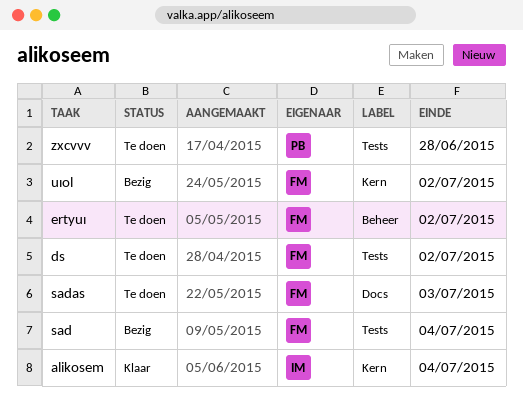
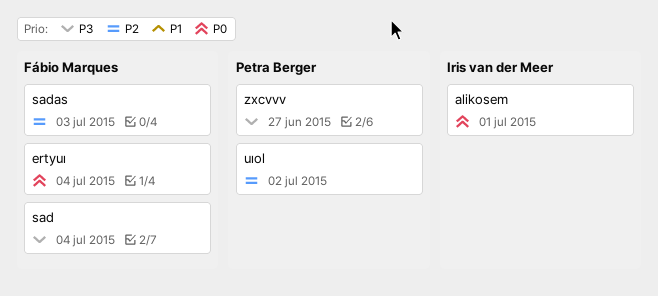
alikosem, due: Jul 4 -> Jul 1
ds: present -> none
ertyuı, due: Jul 2 -> Jul 4
uıol, owner: Fábio Marques -> Petra Berger
zxcvvv, due: Jun 28 -> Jun 27

